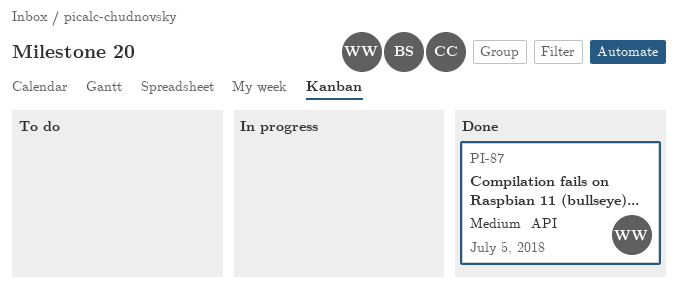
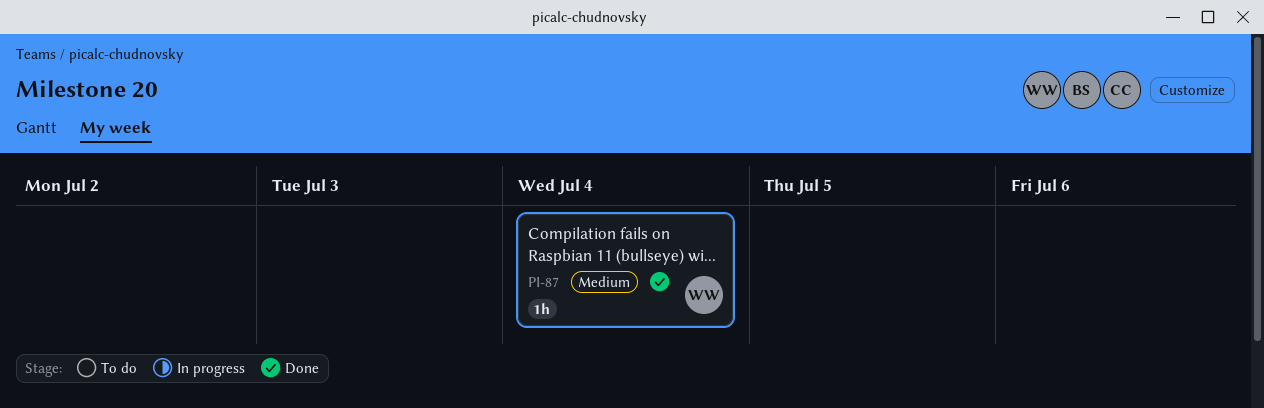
PI-87, due: Jul 5 -> Jul 4

